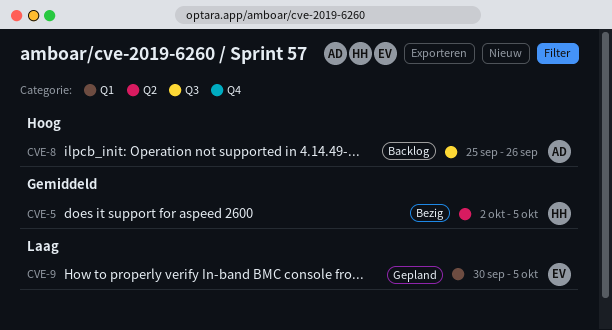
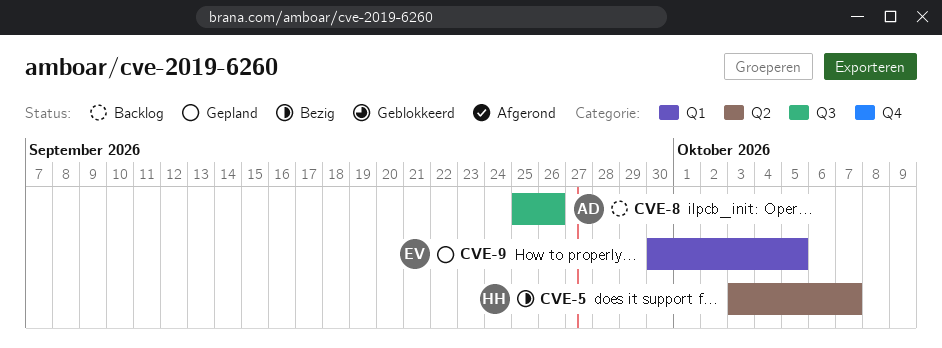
CVE-5, start: Oct 2 -> Oct 3
CVE-5, due: Oct 5 -> Oct 7

